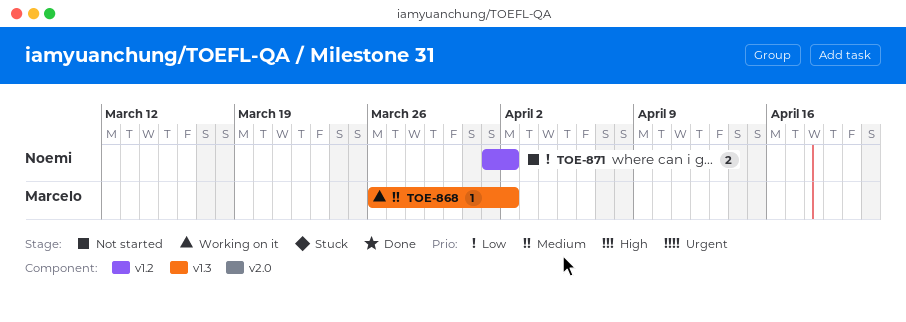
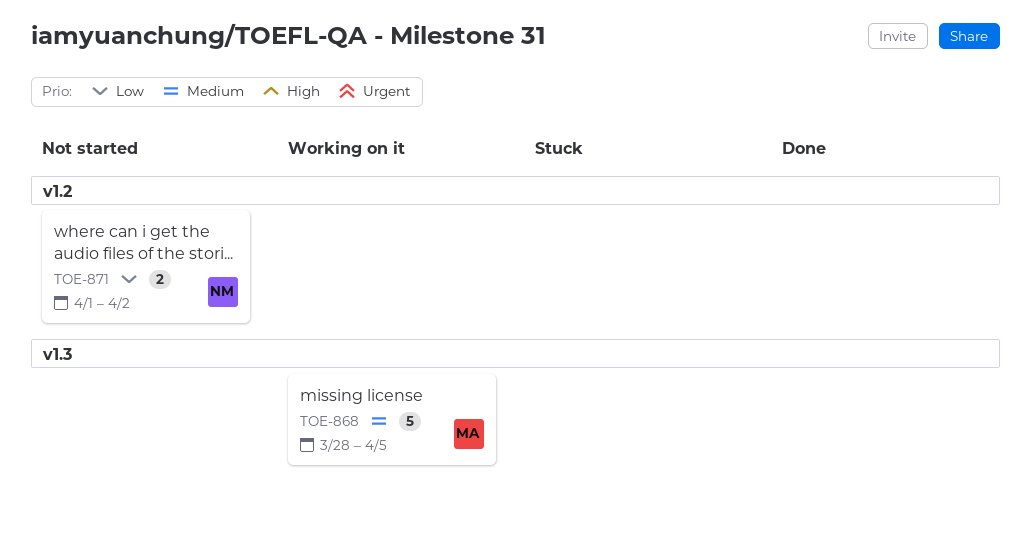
TOE-868, estimate: 1 -> 5
TOE-868, start: Mar 26 -> Mar 28
TOE-868, due: Apr 2 -> Apr 5

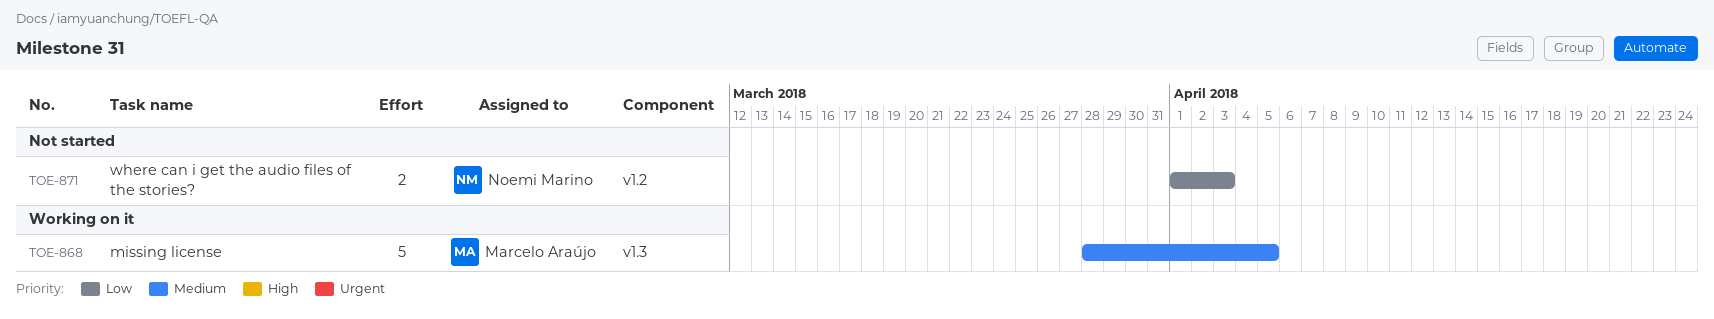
TOE-871, due: Apr 2 -> Apr 3

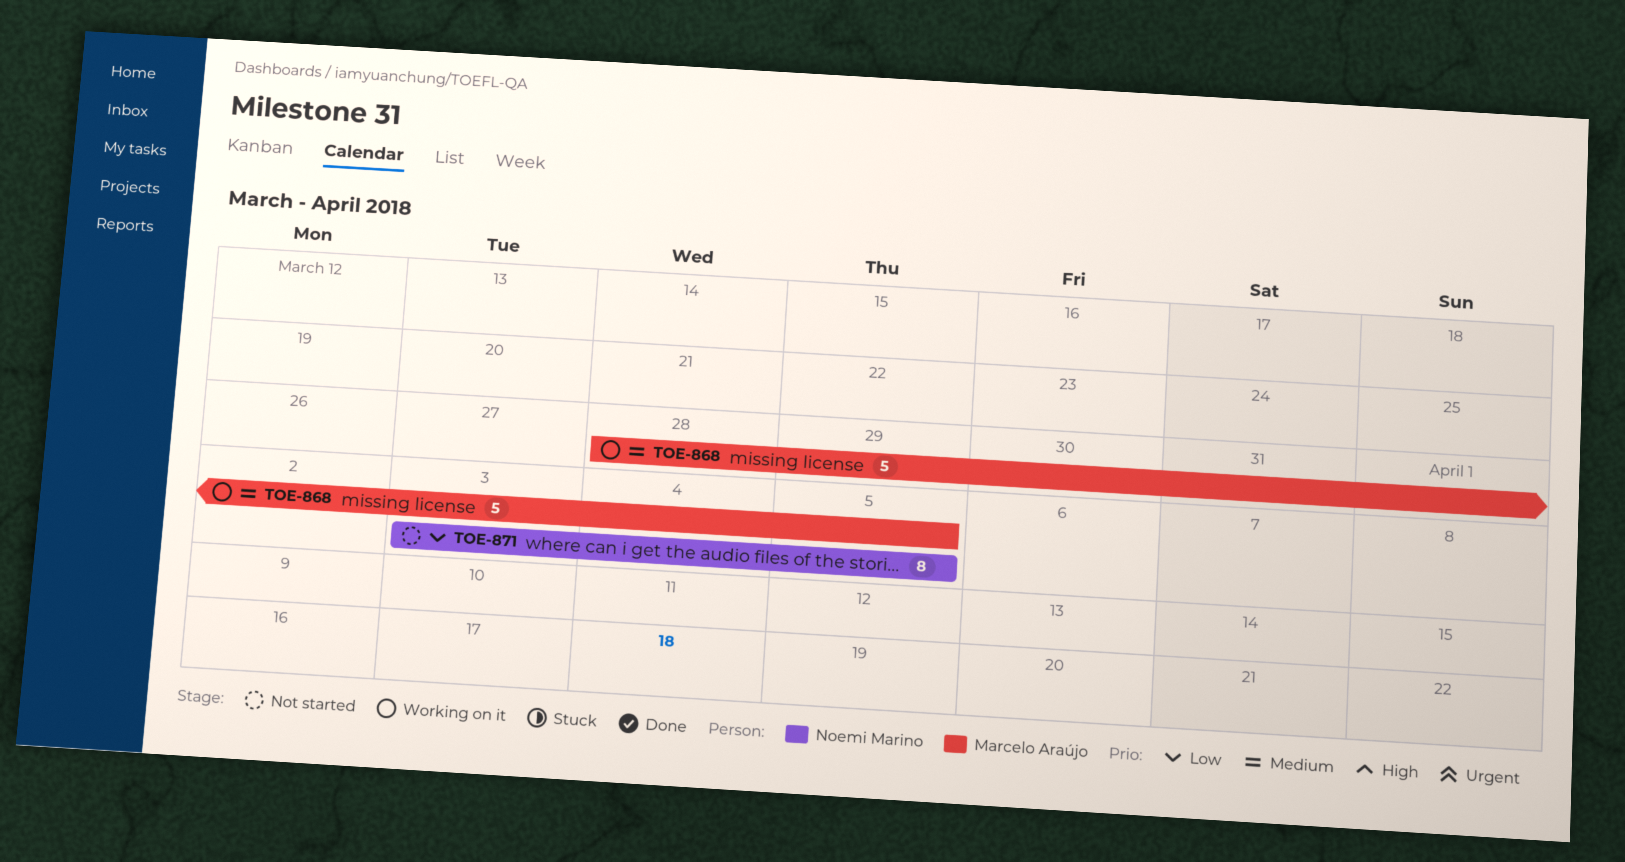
TOE-871, estimate: 2 -> 8
TOE-871, start: Apr 1 -> Apr 3
TOE-871, due: Apr 3 -> Apr 5

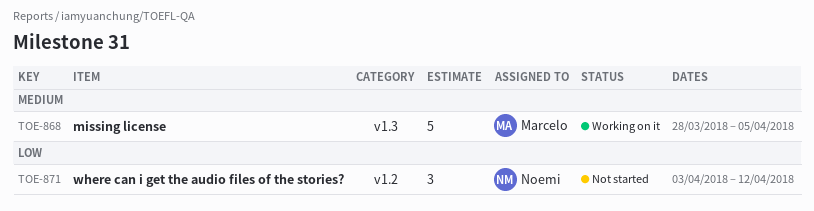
TOE-871, estimate: 8 -> 3
TOE-871, due: Apr 5 -> Apr 12

